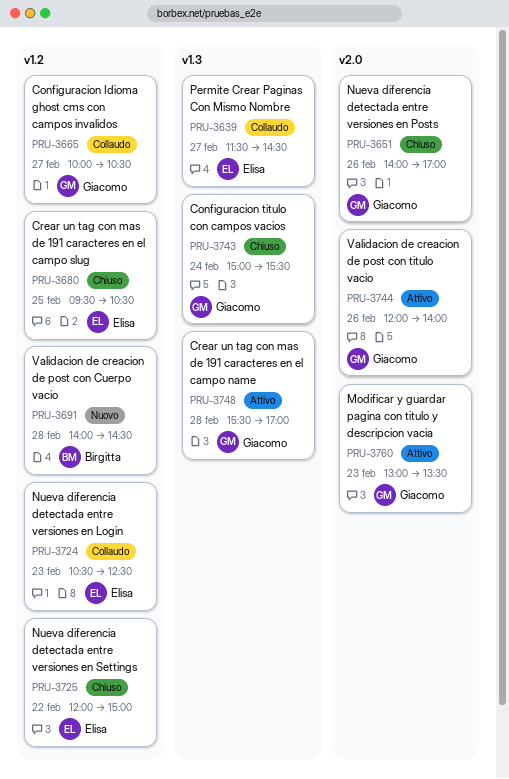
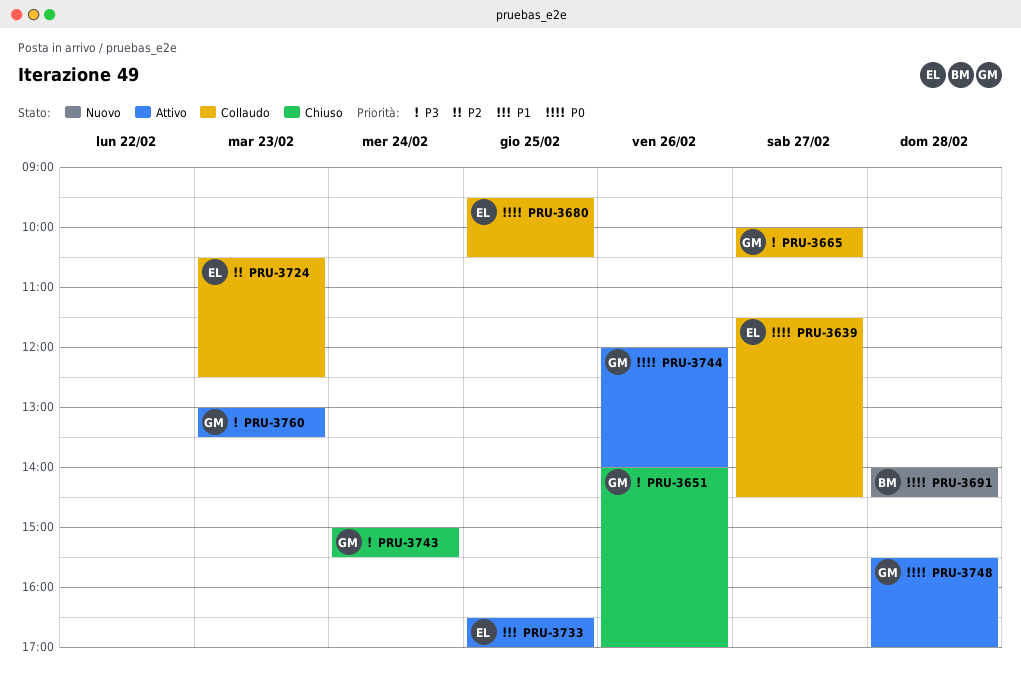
PRU-3680, status: Chiuso -> Collaudo
PRU-3725: present -> none
PRU-3733: none -> present

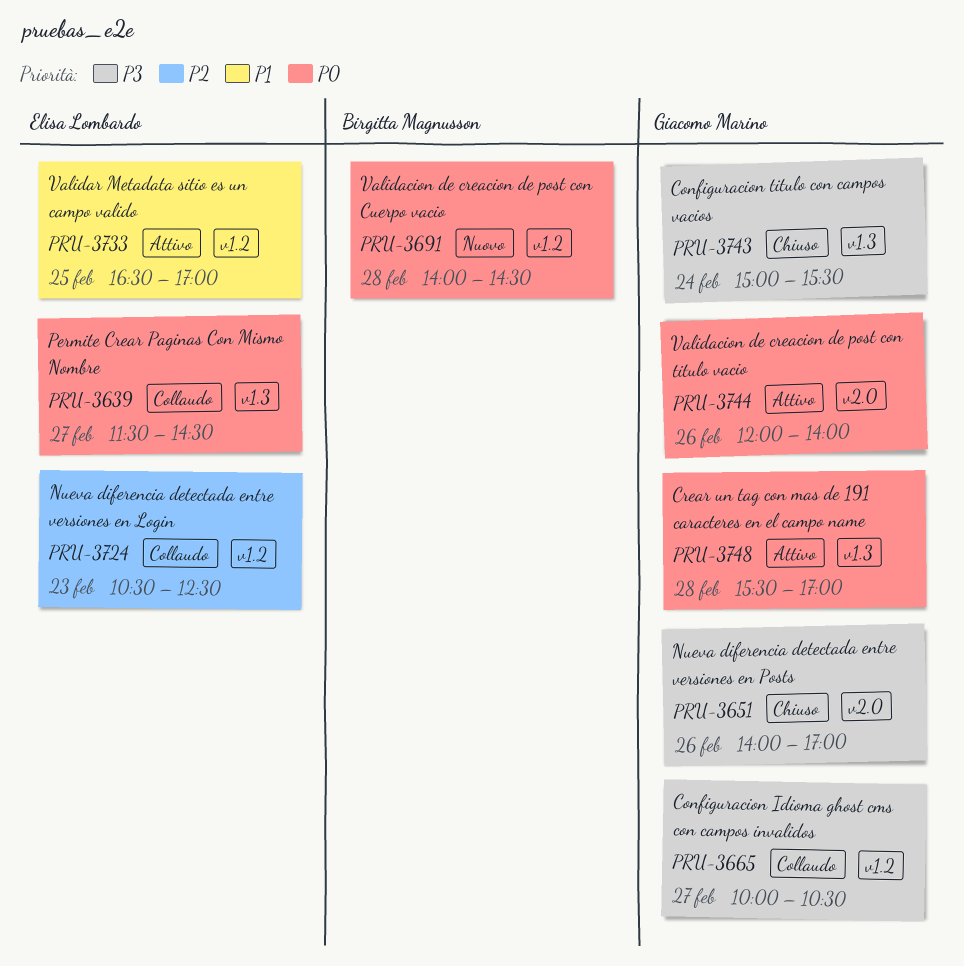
PRU-3680: present -> none
PRU-3760: present -> none

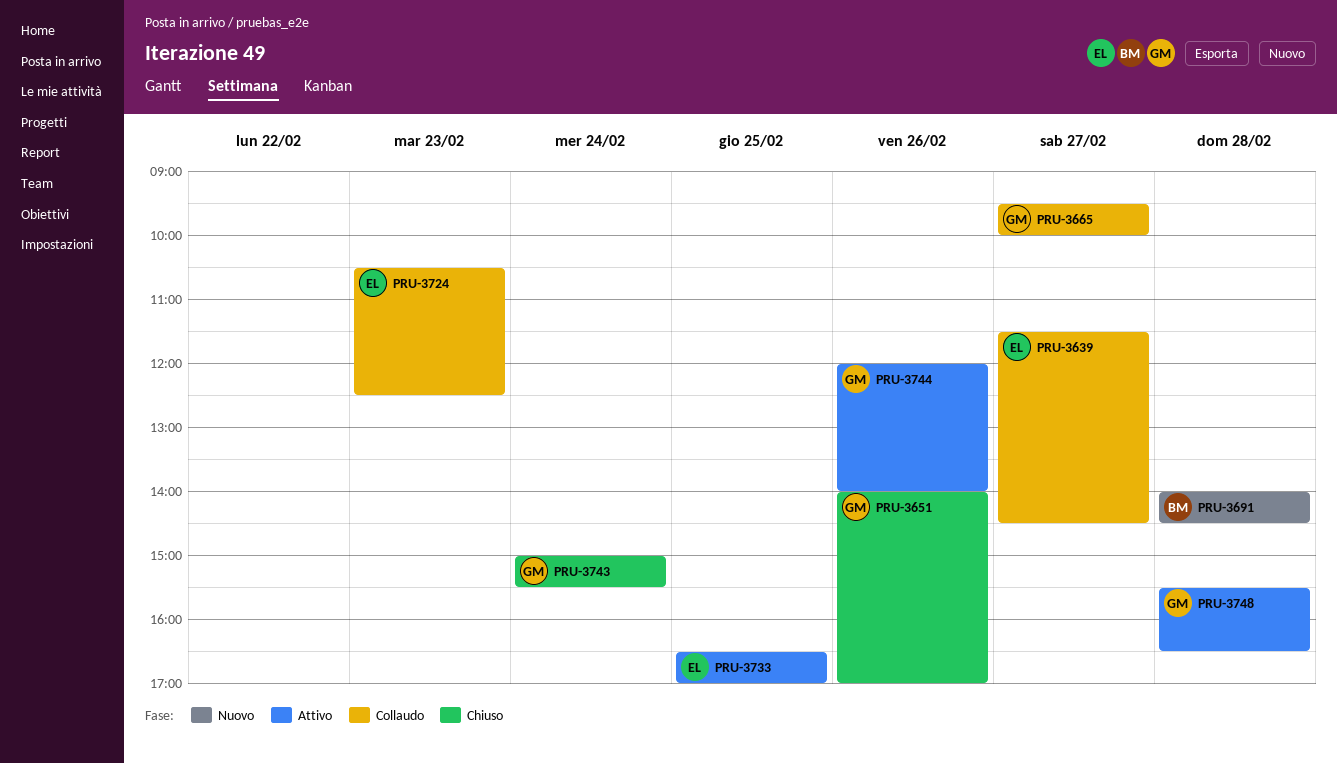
PRU-3665, begins: 10:00 -> 09:30
PRU-3665, ends: 10:30 -> 10:00
PRU-3748, ends: 17:00 -> 16:30

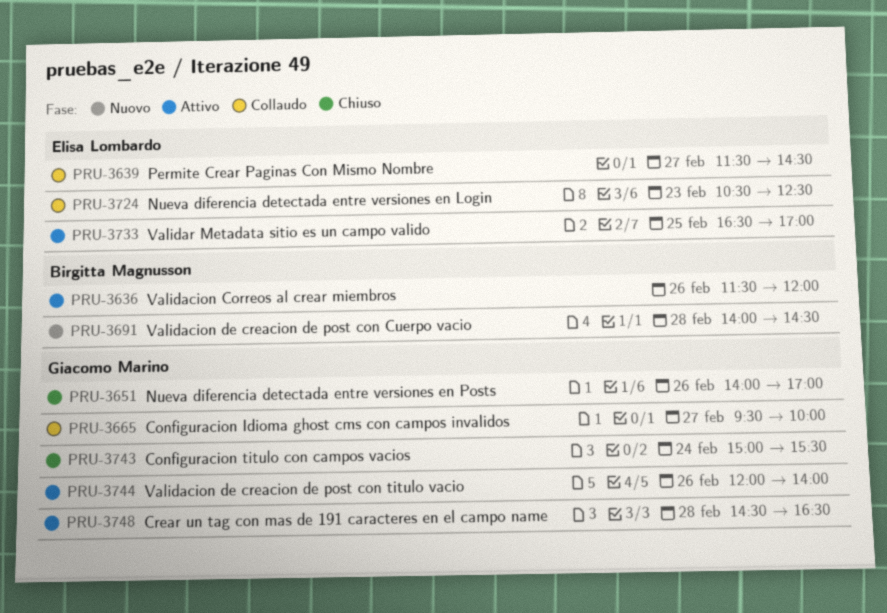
PRU-3636: none -> present
PRU-3748, begins: 15:30 -> 14:30

